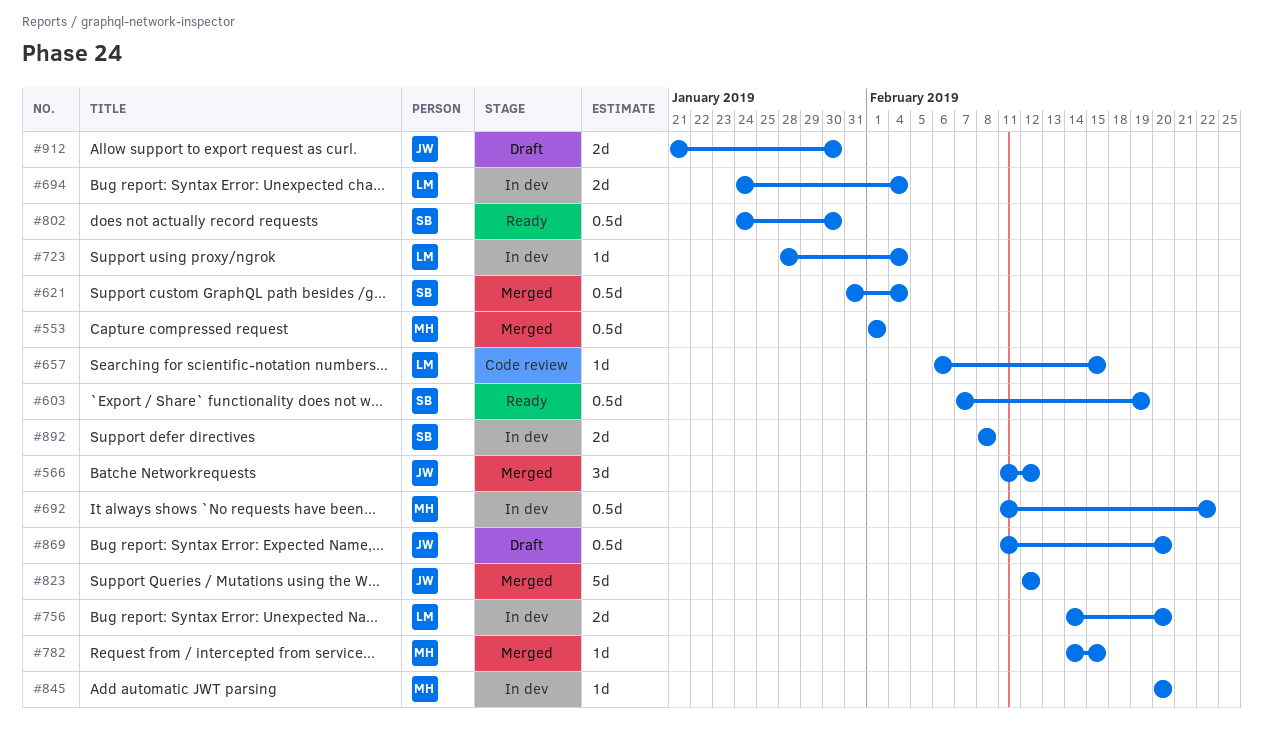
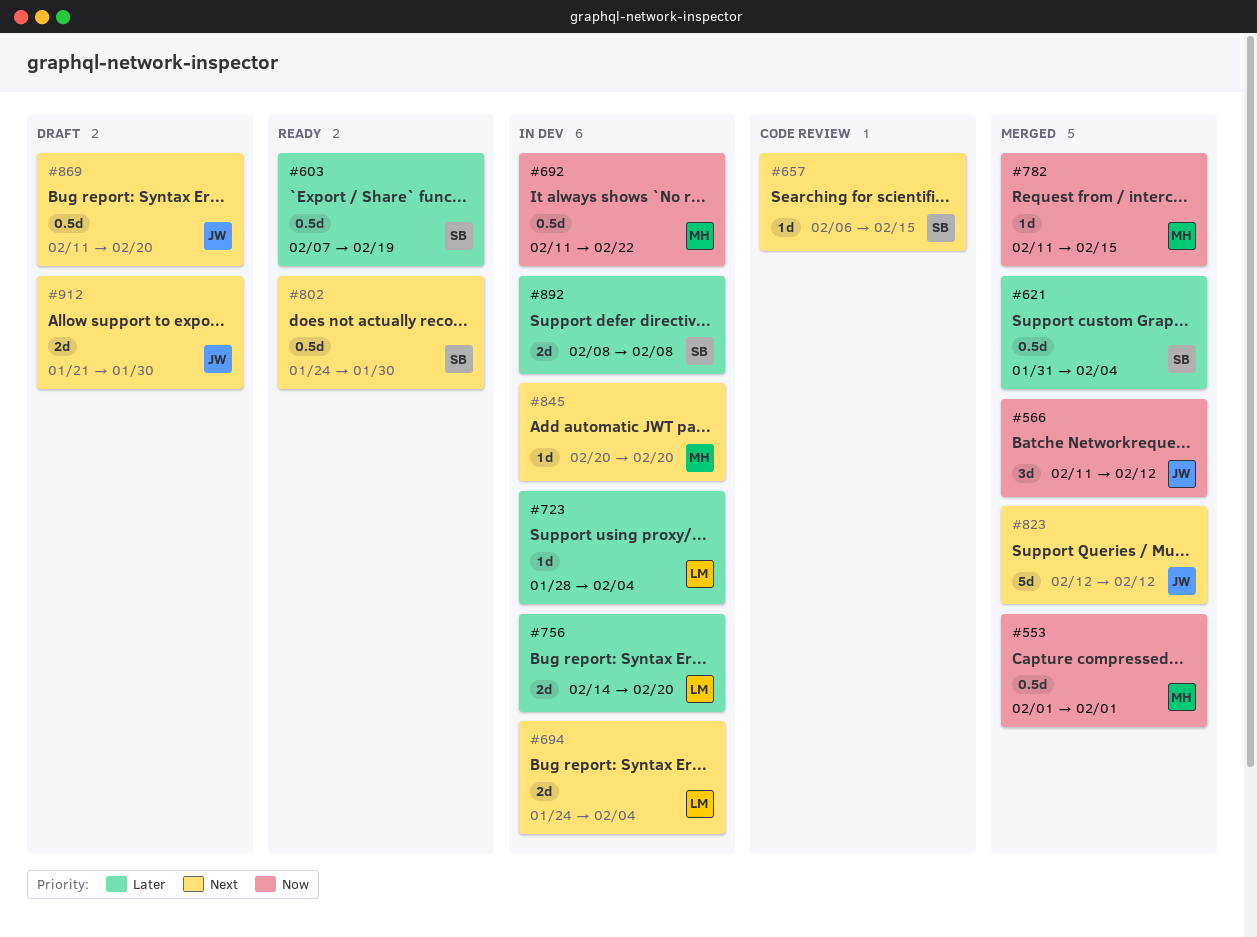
#657, owner: LM -> SB
#782, start: Feb 14 -> Feb 11

